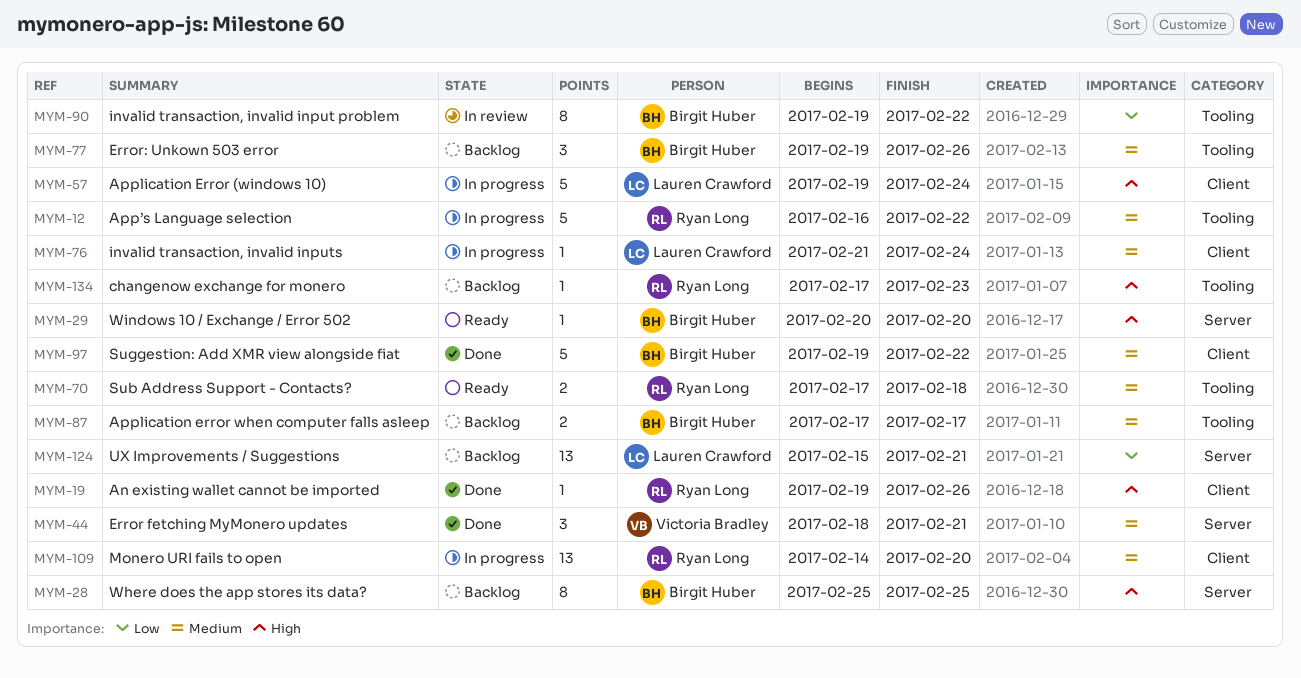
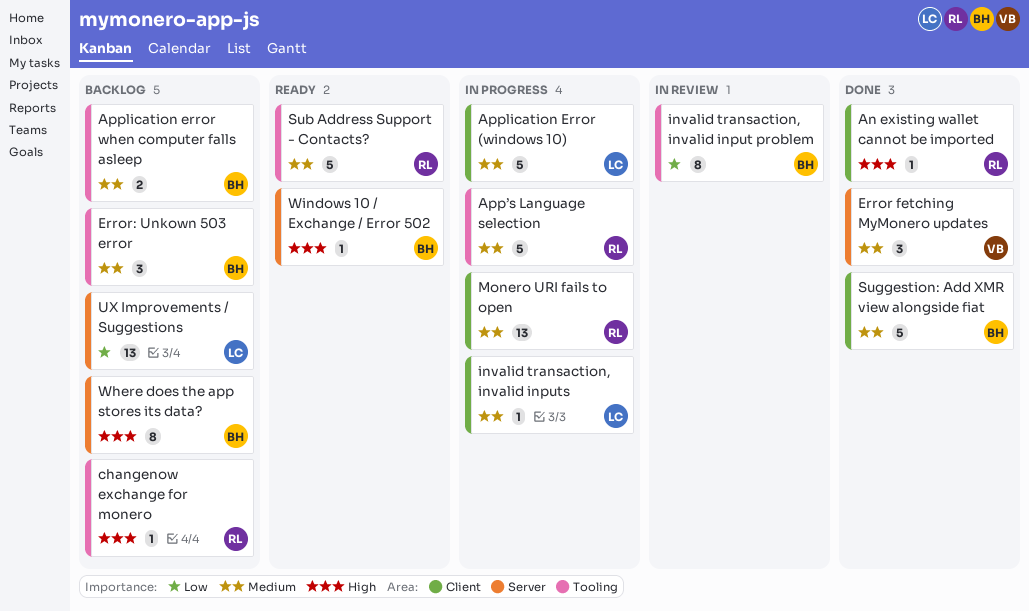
Application Error (windows 10), priority: High -> Medium
Sub Address Support - Contacts?, estimate: 2 -> 5

